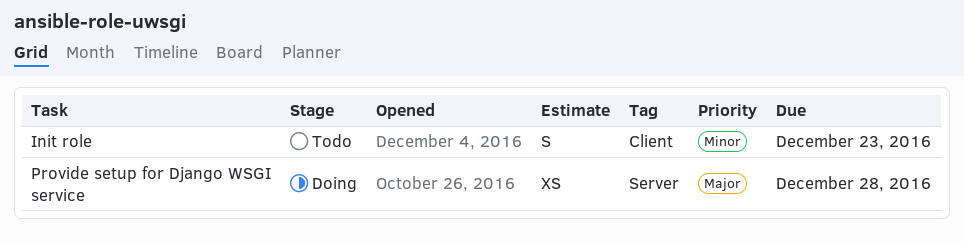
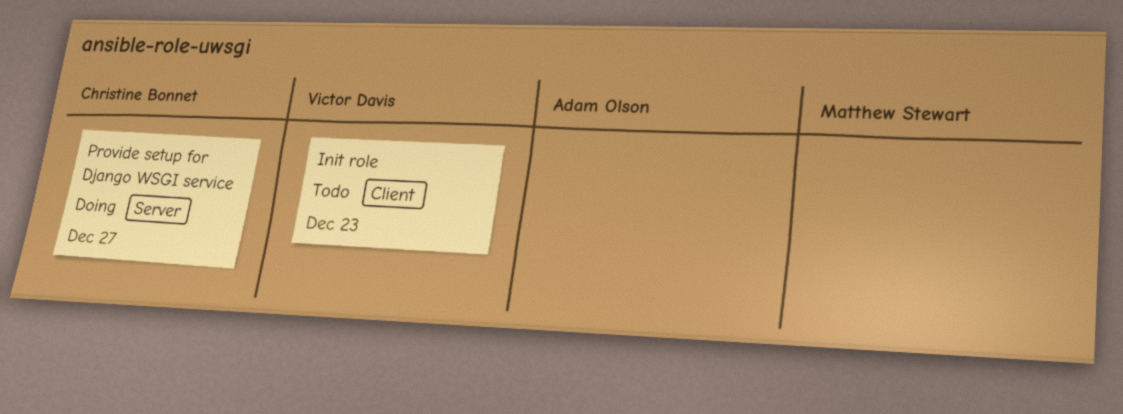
Provide setup for Django WSGI service, due: Dec 28 -> Dec 27

